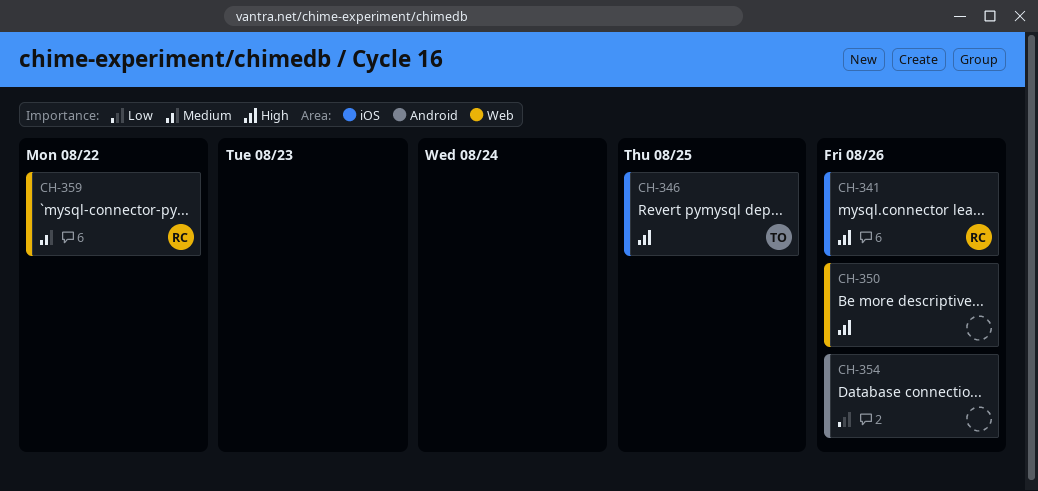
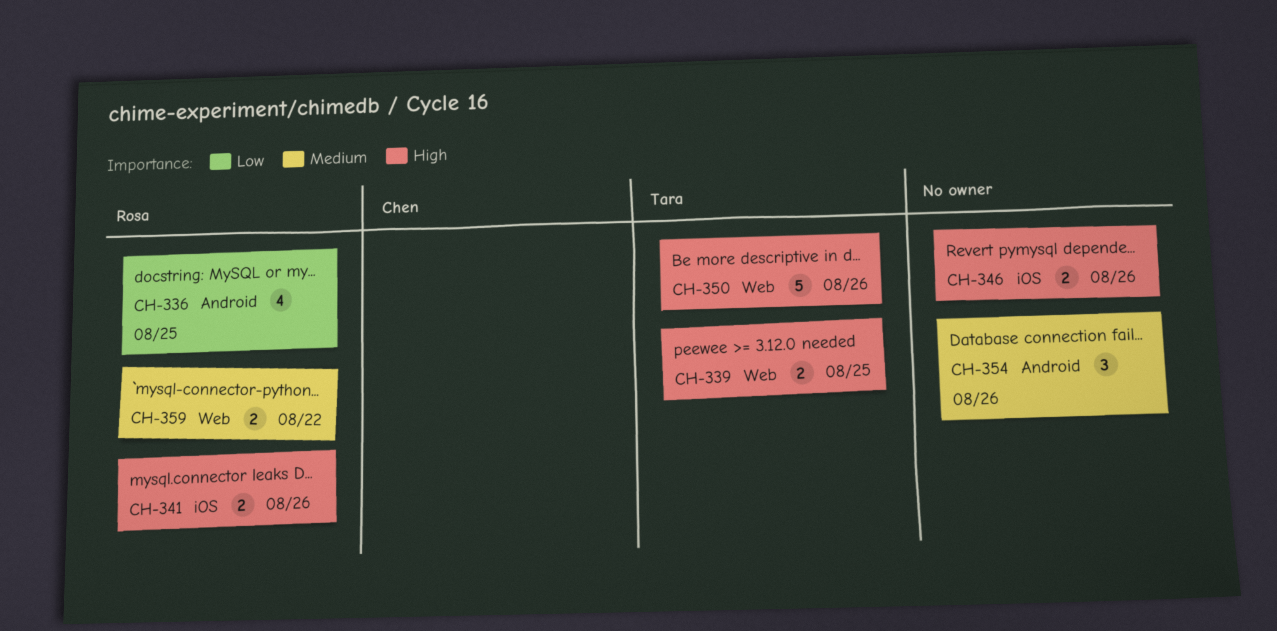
CH-336: none -> present
CH-339: none -> present
CH-346, owner: Tara -> none
CH-346, due: Aug 25 -> Aug 26
CH-350, owner: none -> Tara
CH-354, priority: Low -> Medium

